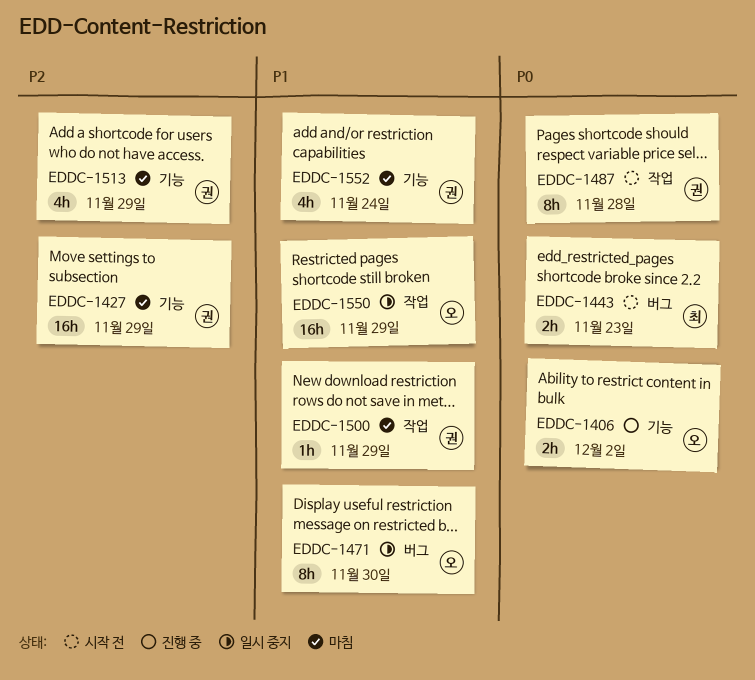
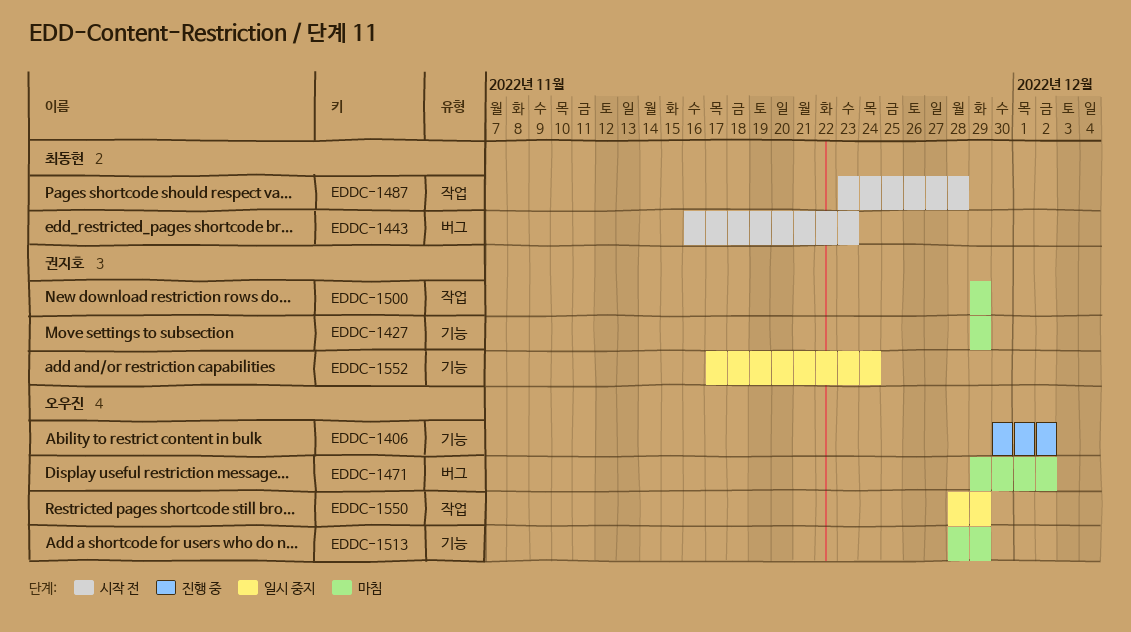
EDDC-1471, status: 일시 중지 -> 마침
EDDC-1471, due: Nov 30 -> Dec 2
EDDC-1487, owner: 권지호 -> 최동현
EDDC-1513, owner: 권지호 -> 오우진
EDDC-1552, status: 마침 -> 일시 중지

